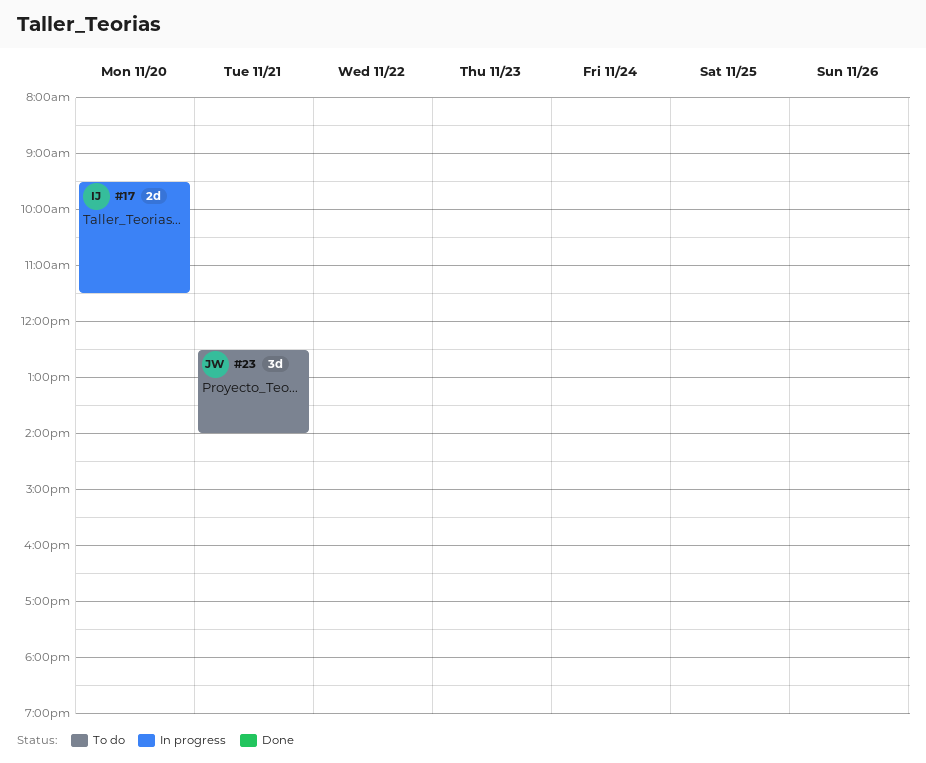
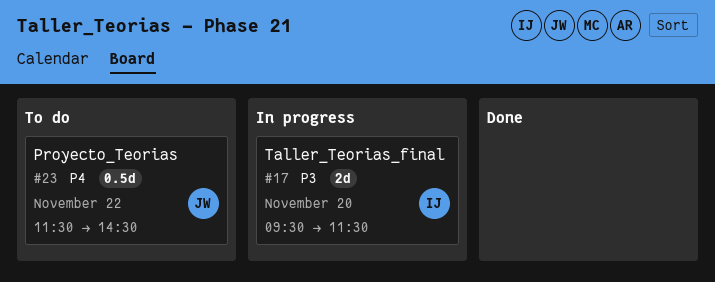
#23, estimate: 3d -> 0.5d
#23, day: Nov 21 -> Nov 22
#23, begins: 12:30 -> 11:30
#23, ends: 14:00 -> 14:30

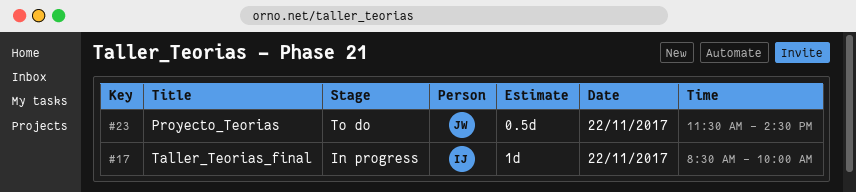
#17, estimate: 2d -> 1d
#17, day: Nov 20 -> Nov 22
#17, begins: 09:30 -> 08:30
#17, ends: 11:30 -> 10:00

